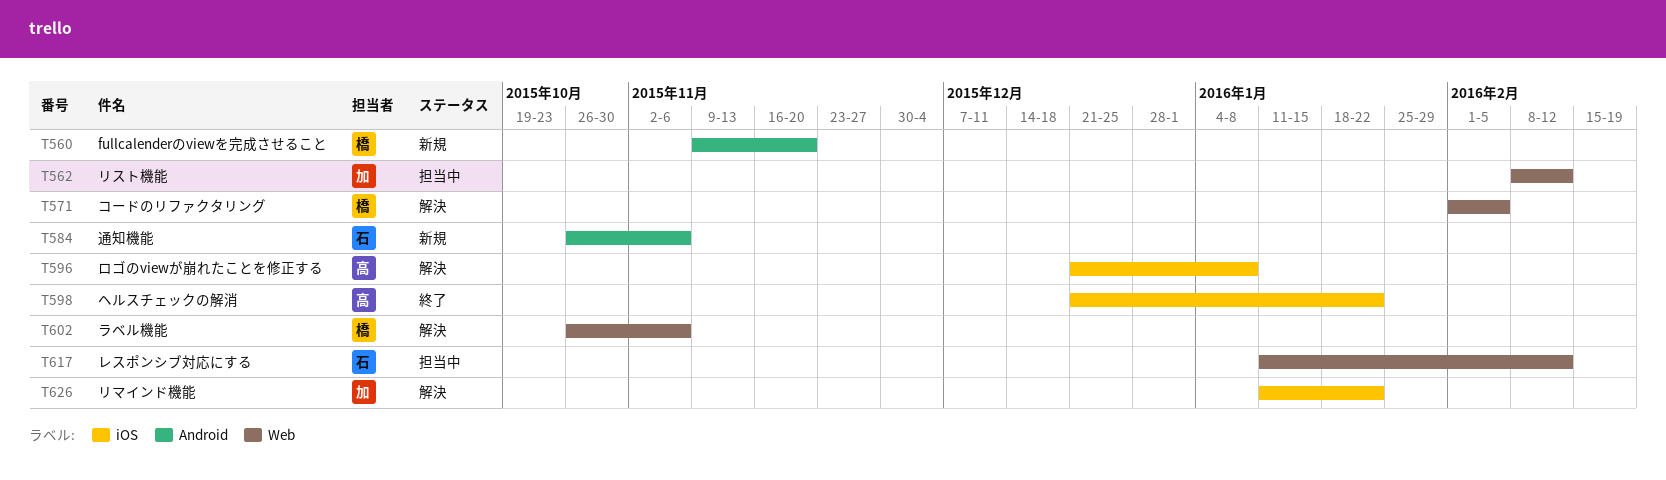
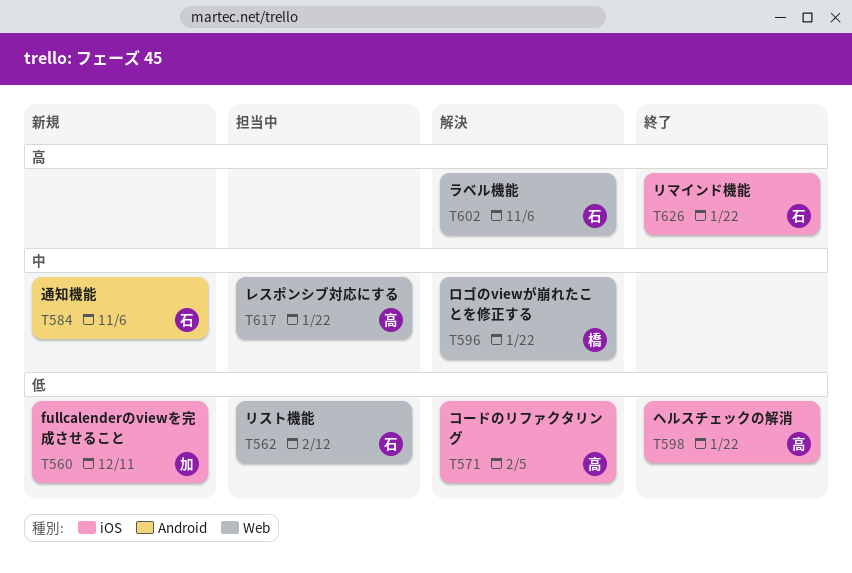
T560, owner: 橋 -> 加
T560, label: Android -> iOS
T560, due: Nov 20 -> Dec 11
T562, owner: 加 -> 石
T571, owner: 橋 -> 高
T571, label: Web -> iOS
T596, owner: 高 -> 橋
T596, label: iOS -> Web
T596, due: Jan 8 -> Jan 22
T602, owner: 橋 -> 石
T617, owner: 石 -> 高
T617, due: Feb 12 -> Jan 22
T626, status: 解決 -> 終了
T626, owner: 加 -> 石

